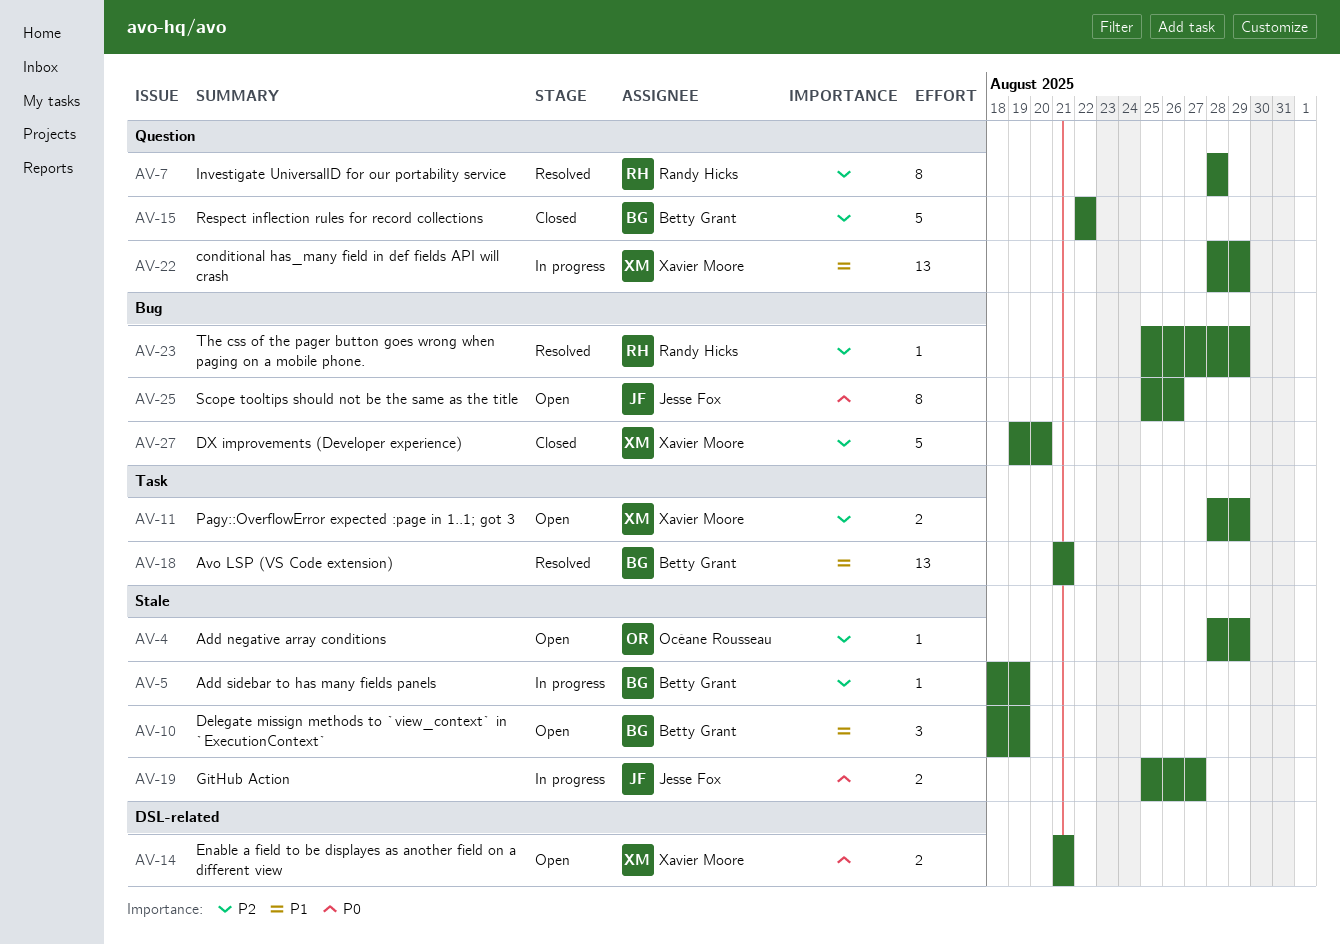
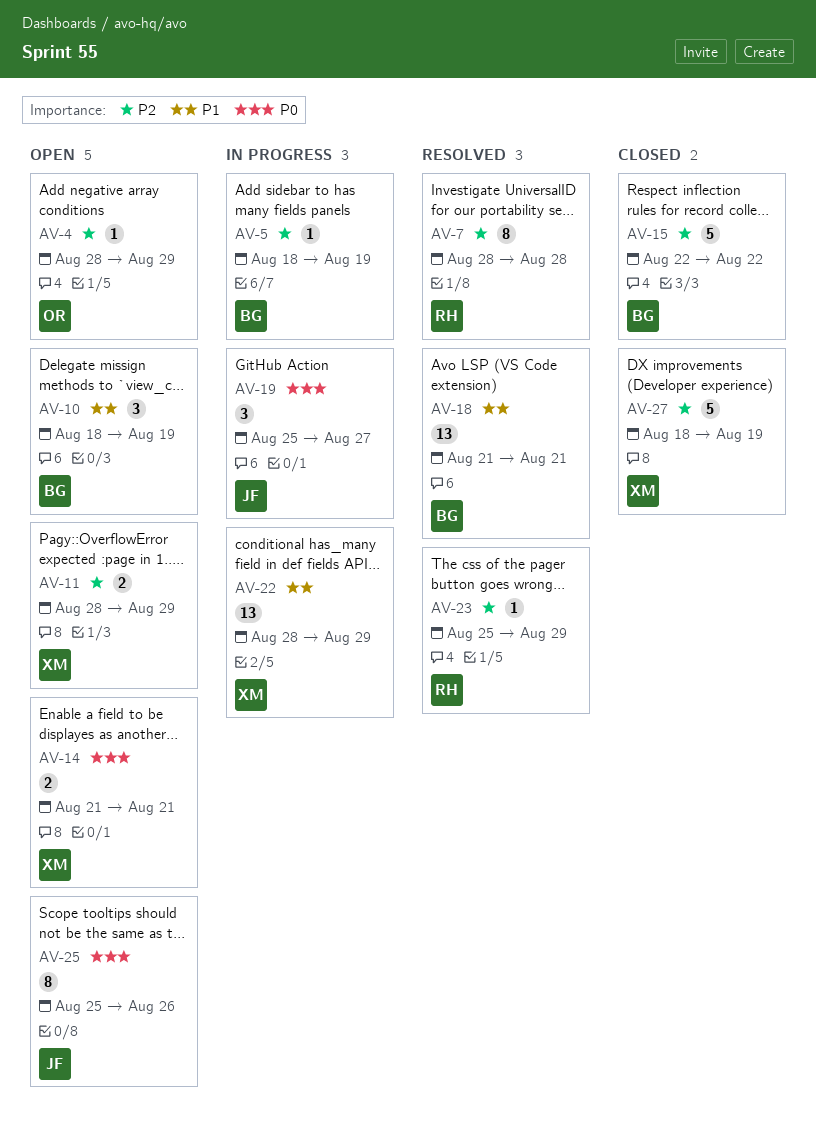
AV-19, estimate: 2 -> 3
AV-27, start: Aug 19 -> Aug 18
AV-27, due: Aug 20 -> Aug 19

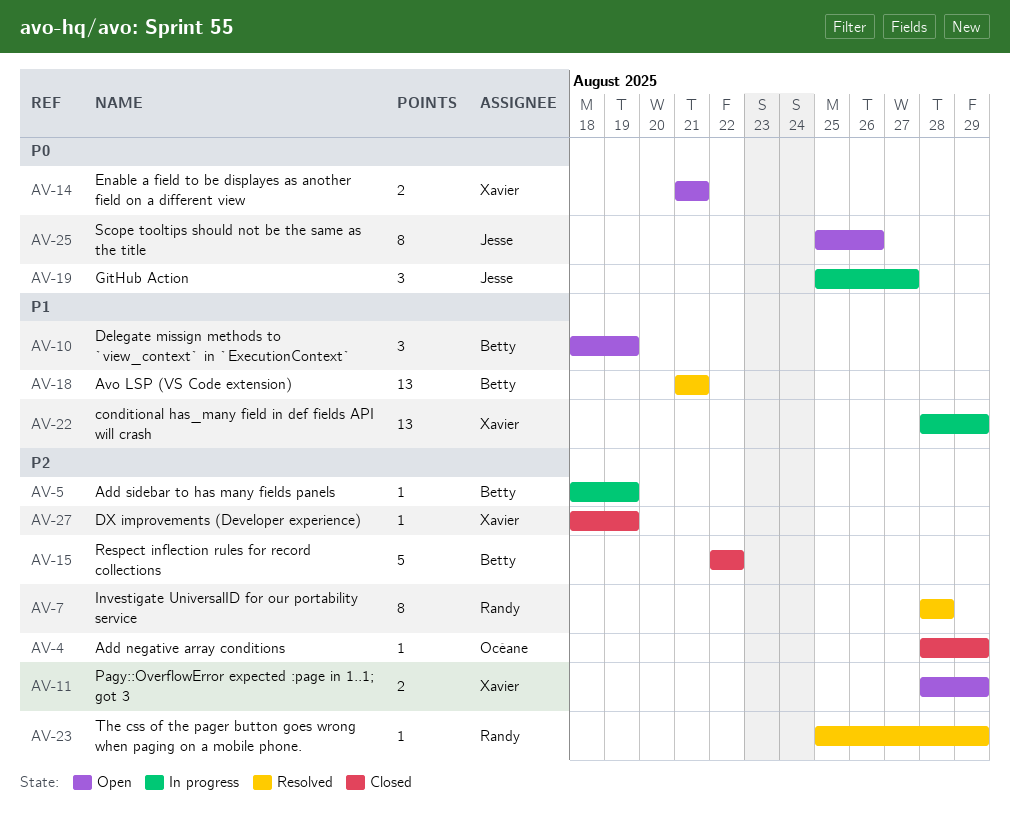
AV-4, status: Open -> Closed
AV-27, estimate: 5 -> 1

